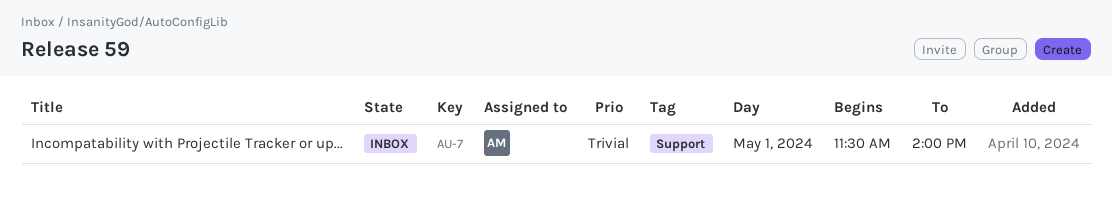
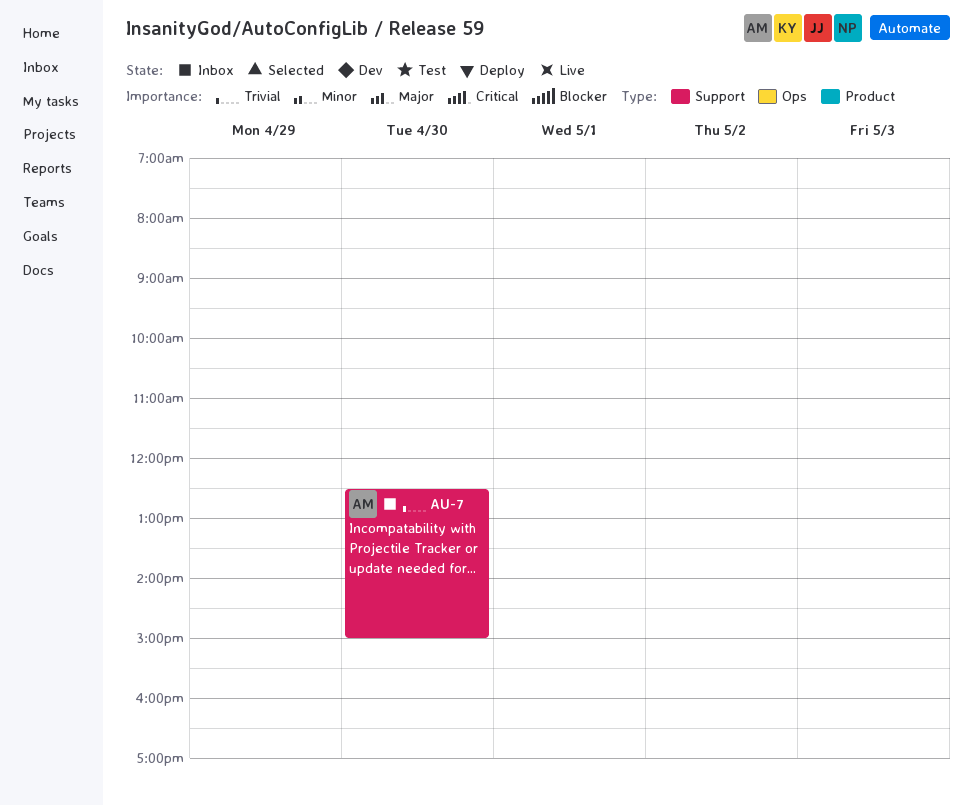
AU-7, day: May 1 -> Apr 30
AU-7, begins: 11:30 -> 12:30
AU-7, ends: 14:00 -> 15:00

